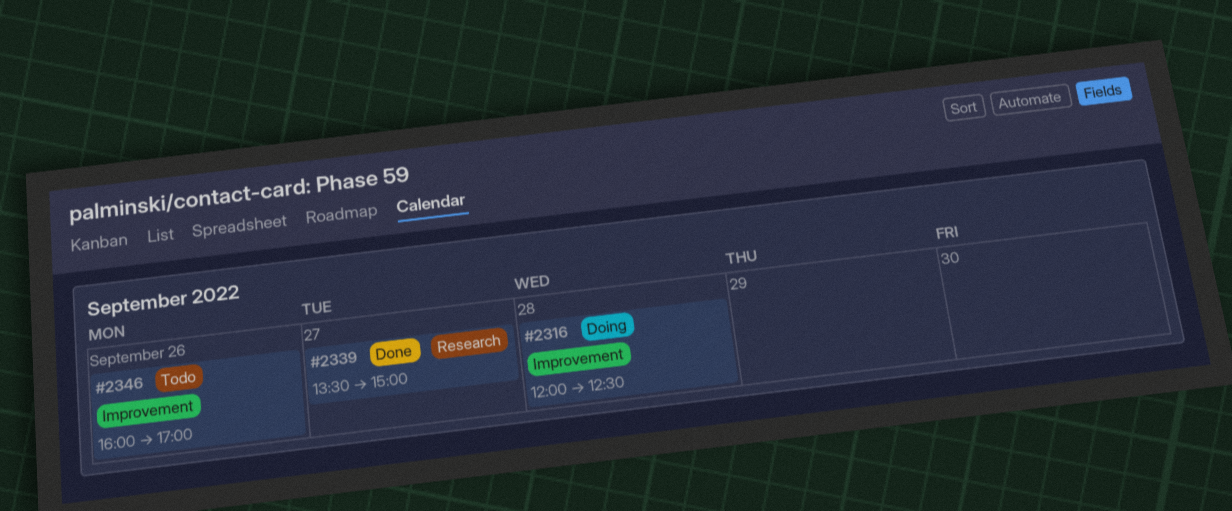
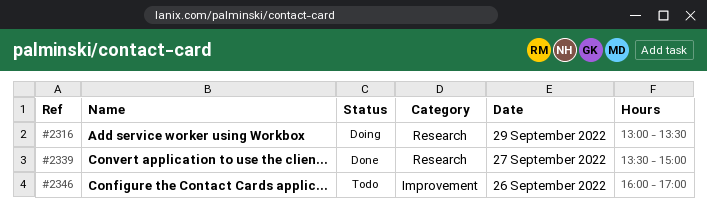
#2316, label: Improvement -> Research
#2316, day: Sep 28 -> Sep 29
#2316, begins: 12:00 -> 13:00
#2316, ends: 12:30 -> 13:30

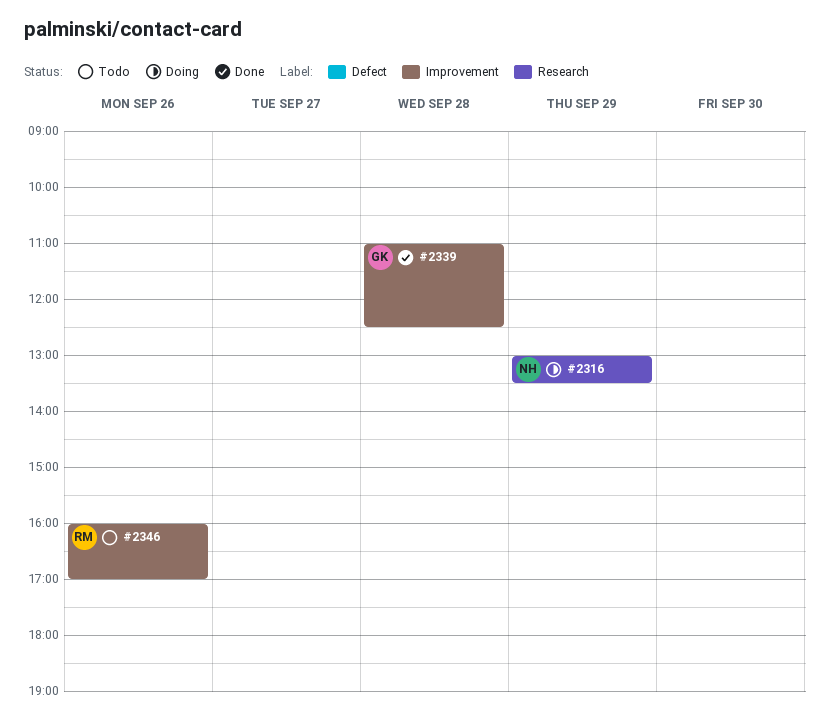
#2339, label: Research -> Improvement
#2339, day: Sep 27 -> Sep 28
#2339, begins: 13:30 -> 11:00
#2339, ends: 15:00 -> 12:30

